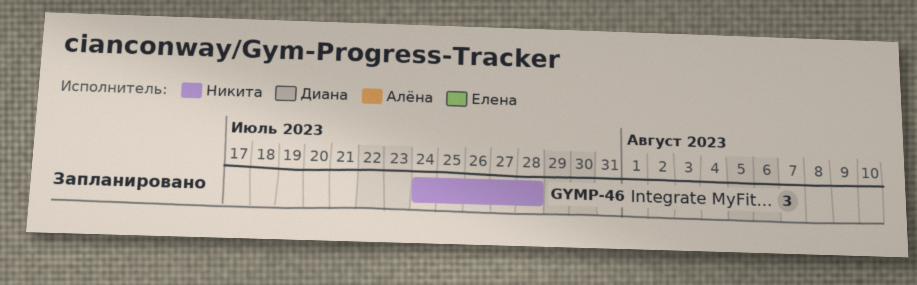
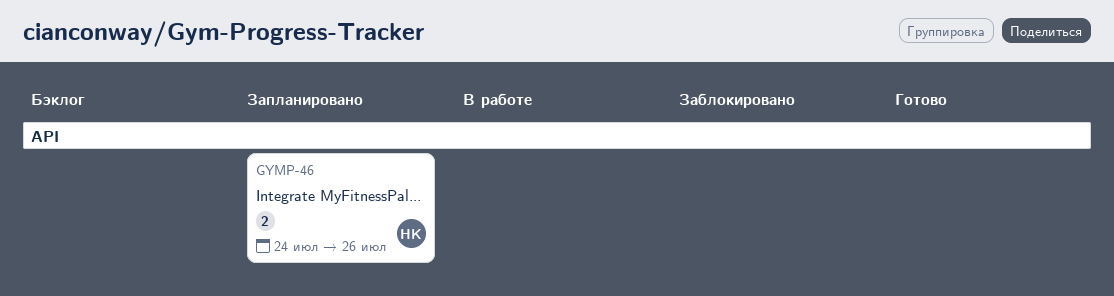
GYMP-46, estimate: 3 -> 2
GYMP-46, due: Jul 28 -> Jul 26

